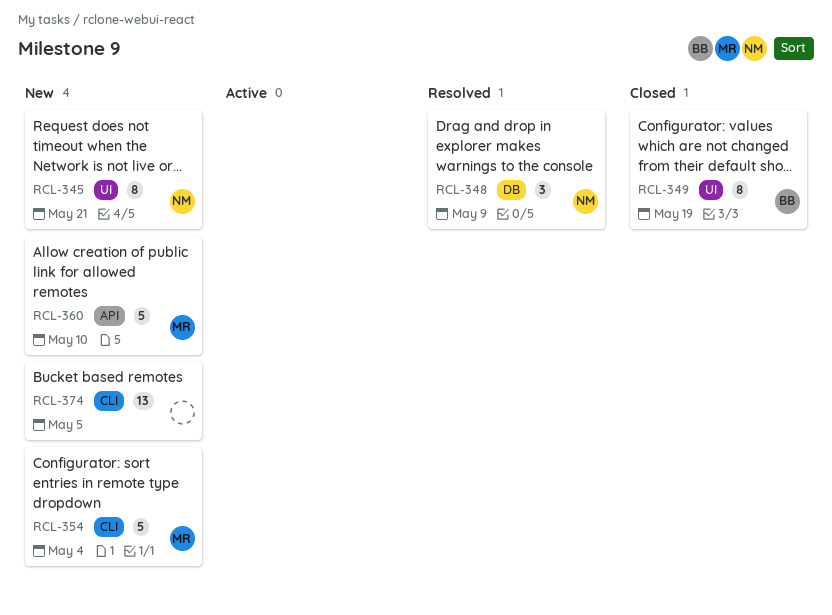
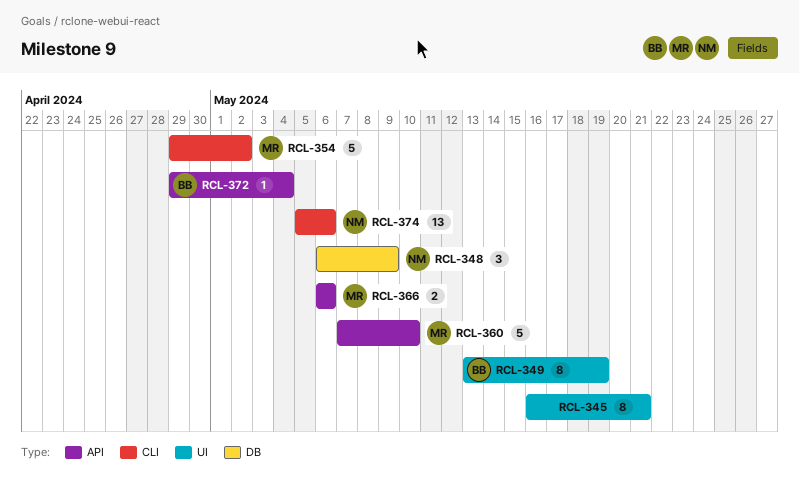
RCL-345, owner: NM -> none
RCL-354, due: May 4 -> May 2
RCL-366: none -> present
RCL-372: none -> present
RCL-374, owner: none -> NM
RCL-374, due: May 5 -> May 6

